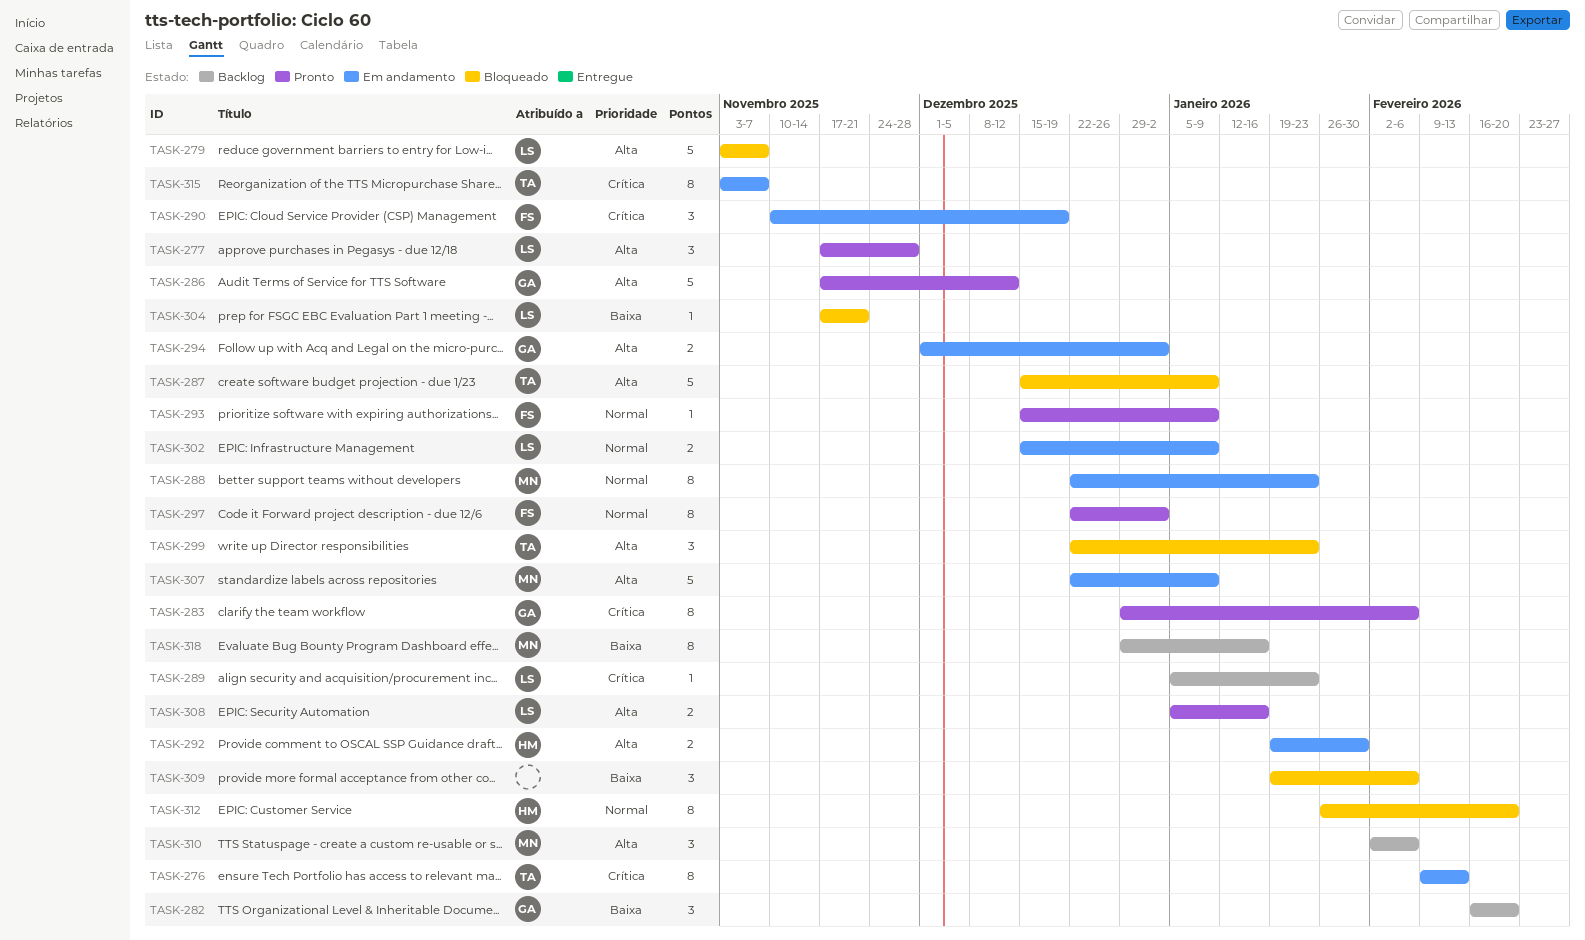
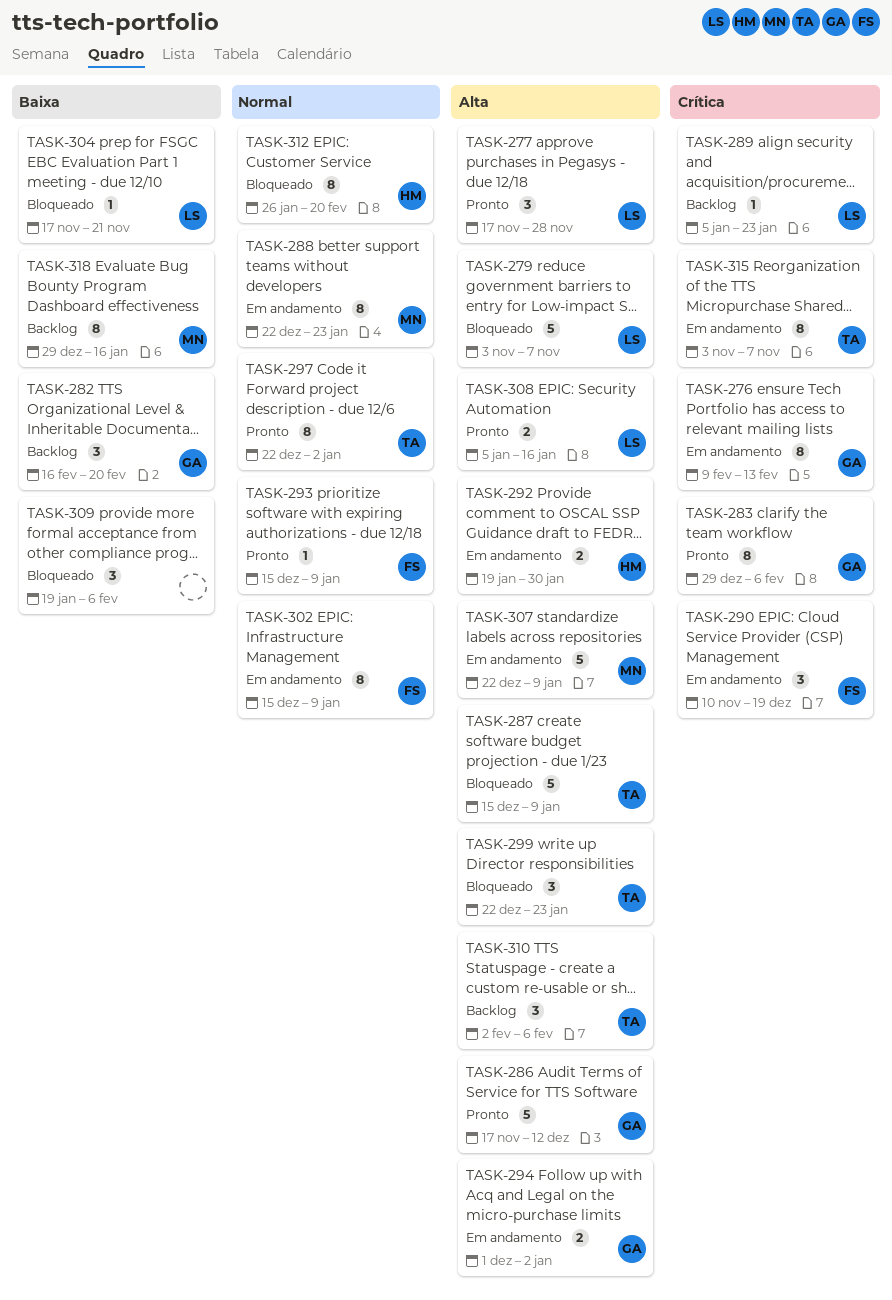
TASK-276, owner: TA -> GA
TASK-297, owner: FS -> TA
TASK-302, owner: LS -> FS
TASK-302, estimate: 2 -> 8
TASK-310, owner: MN -> TA

